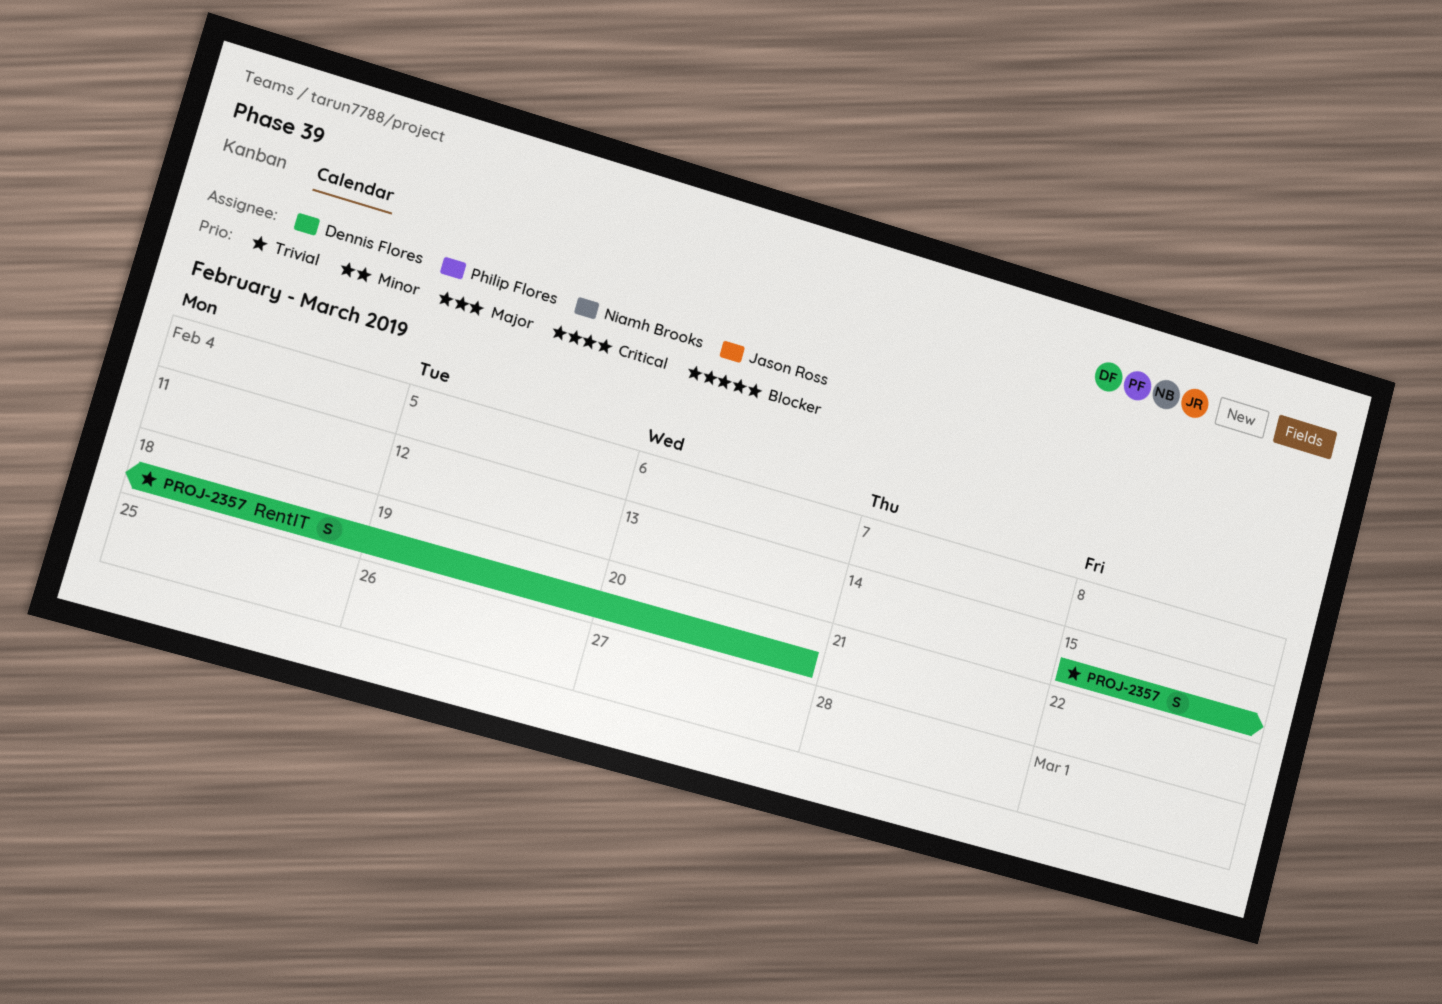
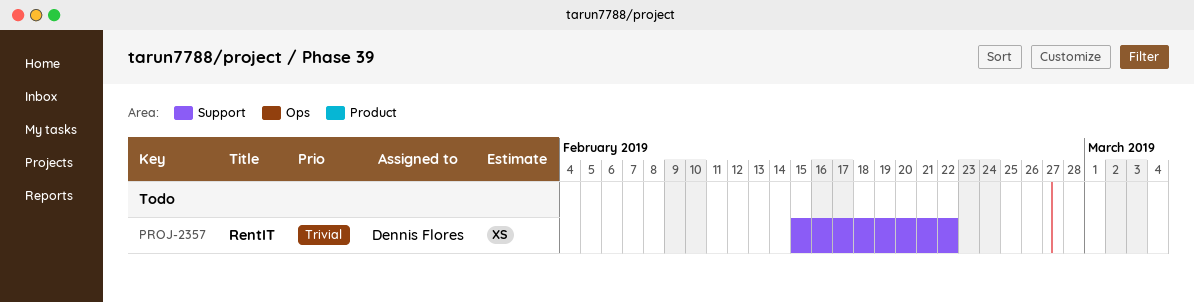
PROJ-2357, estimate: S -> XS
PROJ-2357, due: Feb 20 -> Feb 22

